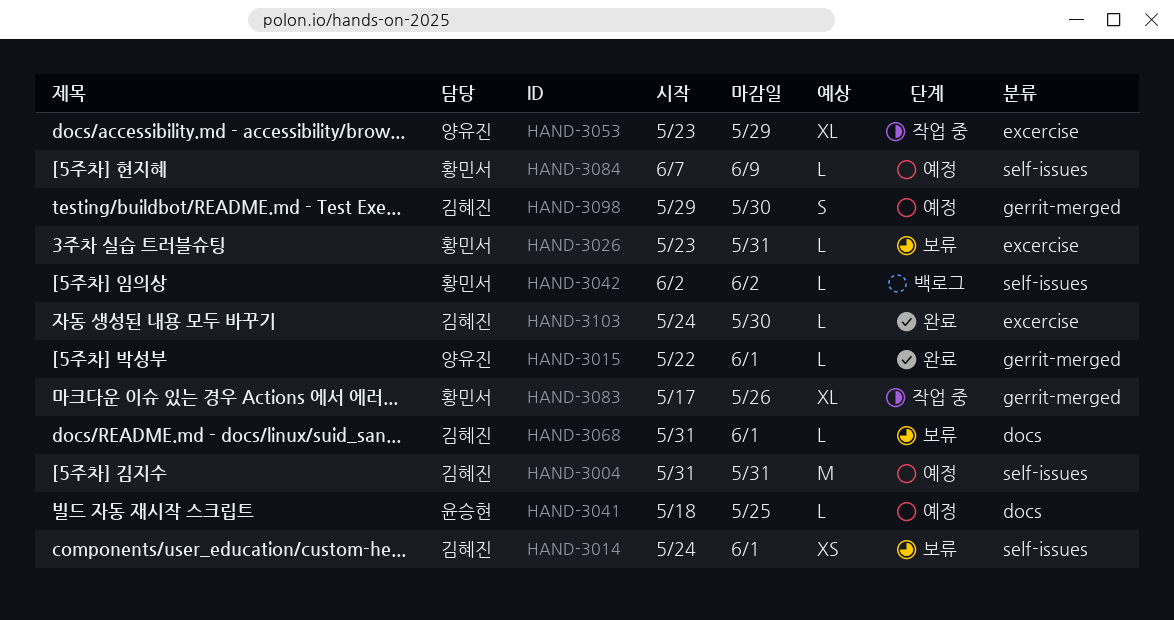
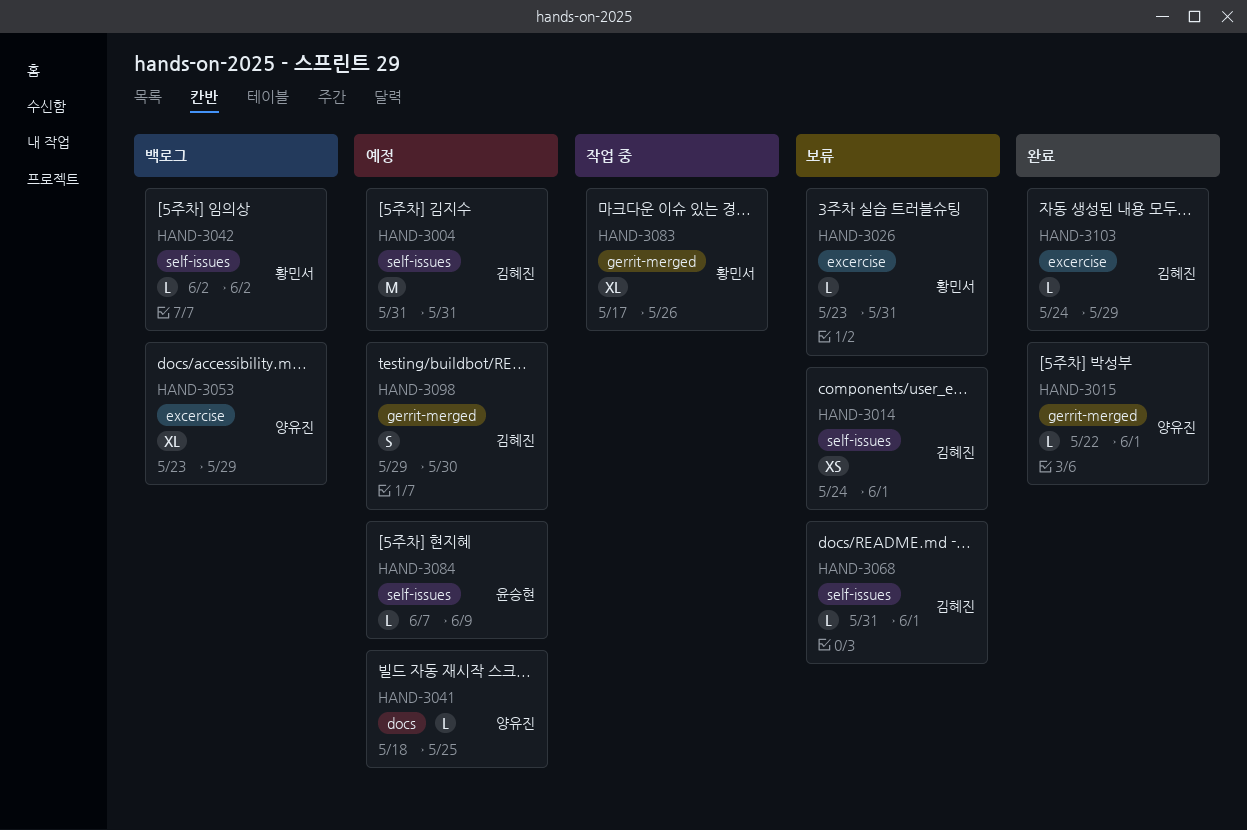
HAND-3041, owner: 윤승현 -> 양유진
HAND-3053, status: 작업 중 -> 백로그
HAND-3068, label: docs -> self-issues
HAND-3084, owner: 황민서 -> 윤승현
HAND-3103, due: May 30 -> May 29

